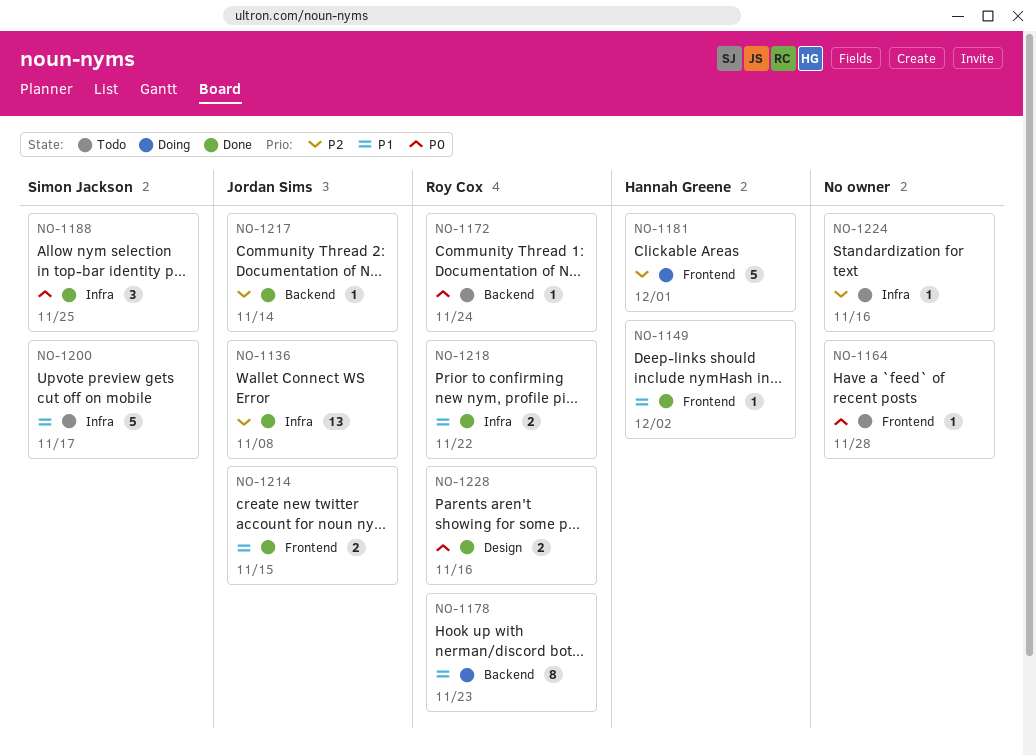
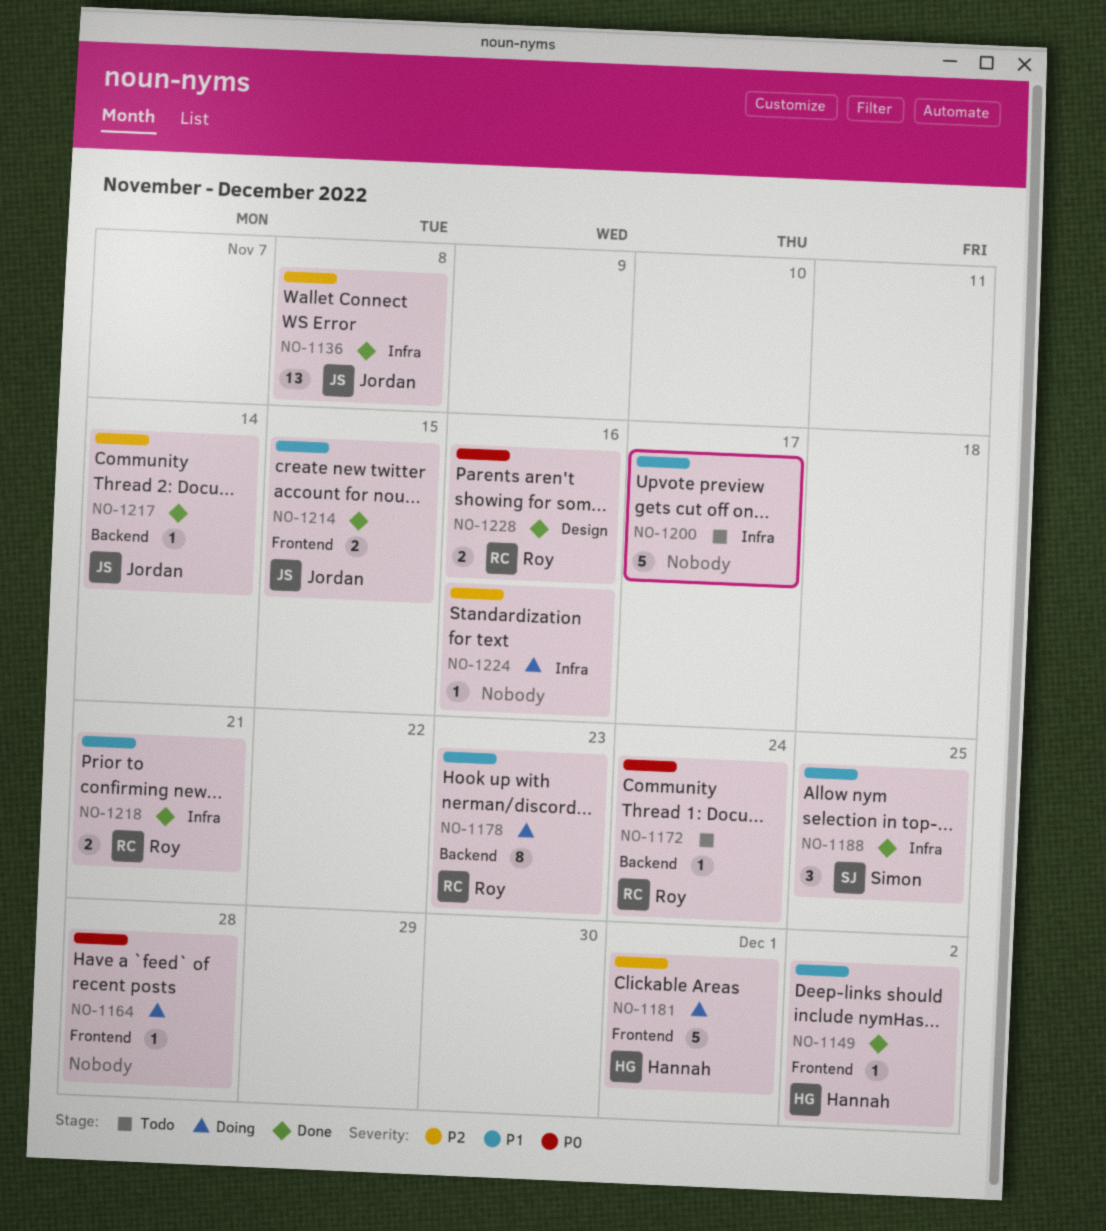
NO-1164, status: Todo -> Doing
NO-1188, priority: P0 -> P1
NO-1200, owner: Simon Jackson -> none
NO-1218, due: Nov 22 -> Nov 21
NO-1224, status: Todo -> Doing

